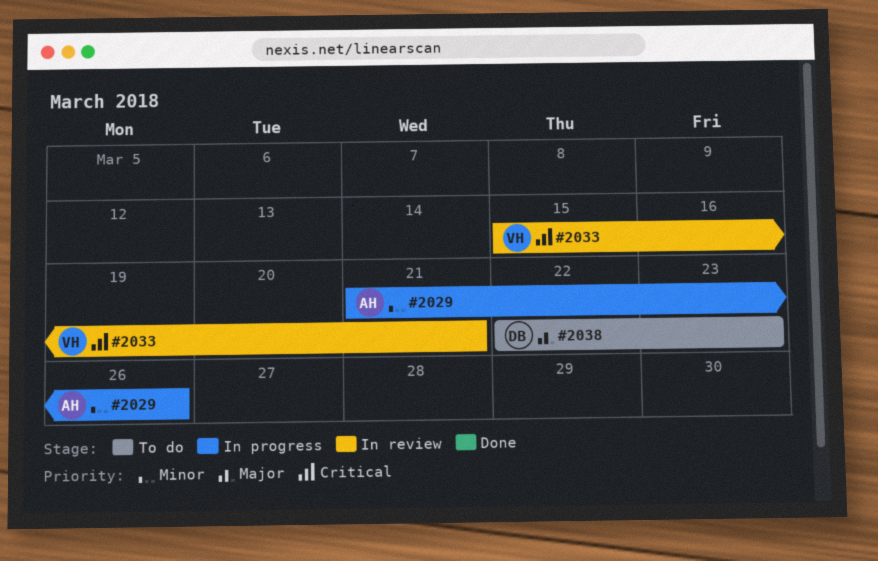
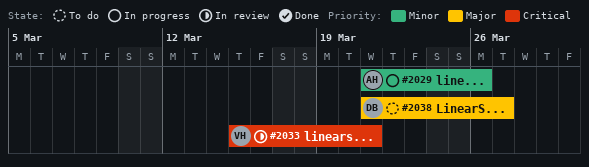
#2038, start: Mar 22 -> Mar 21
#2038, due: Mar 23 -> Mar 27

